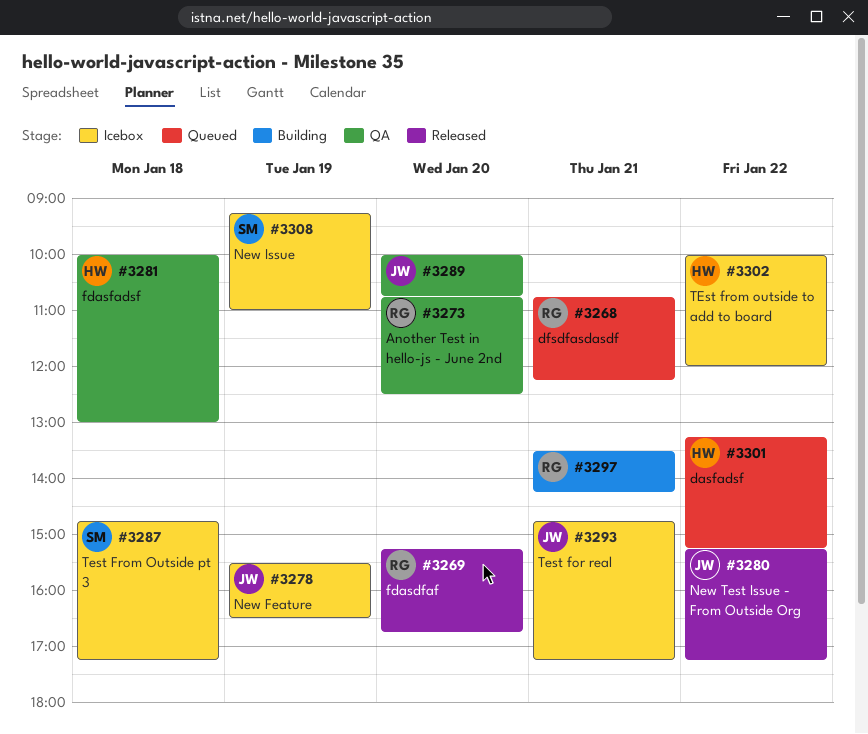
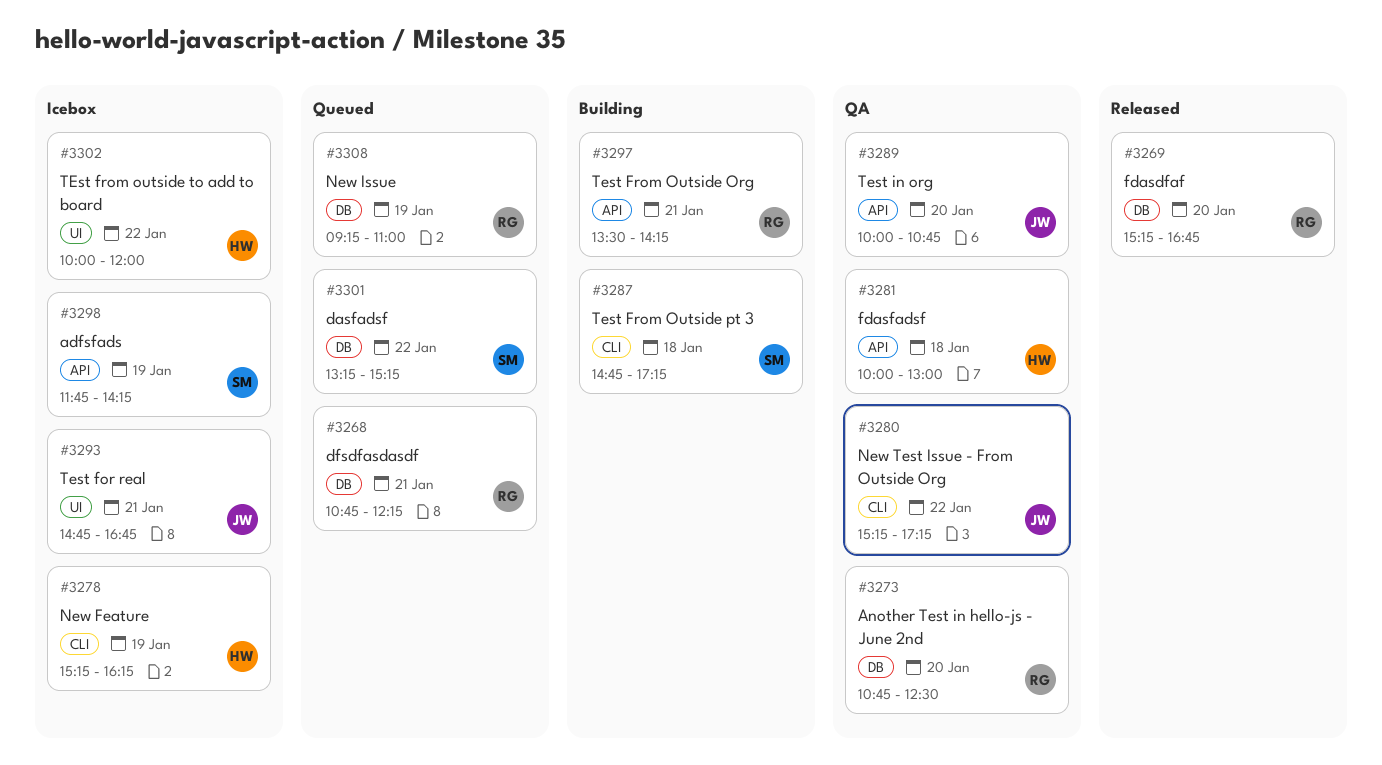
#3278, owner: JW -> HW
#3278, begins: 15:30 -> 15:15
#3278, ends: 16:30 -> 16:15
#3280, status: Released -> QA
#3287, status: Icebox -> Building
#3293, ends: 17:15 -> 16:45
#3298: none -> present
#3301, owner: HW -> SM
#3308, status: Icebox -> Queued
#3308, owner: SM -> RG

